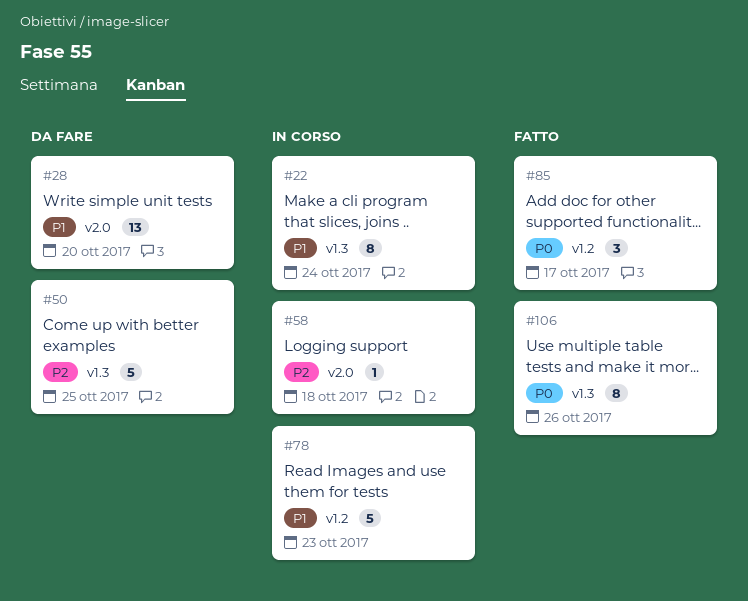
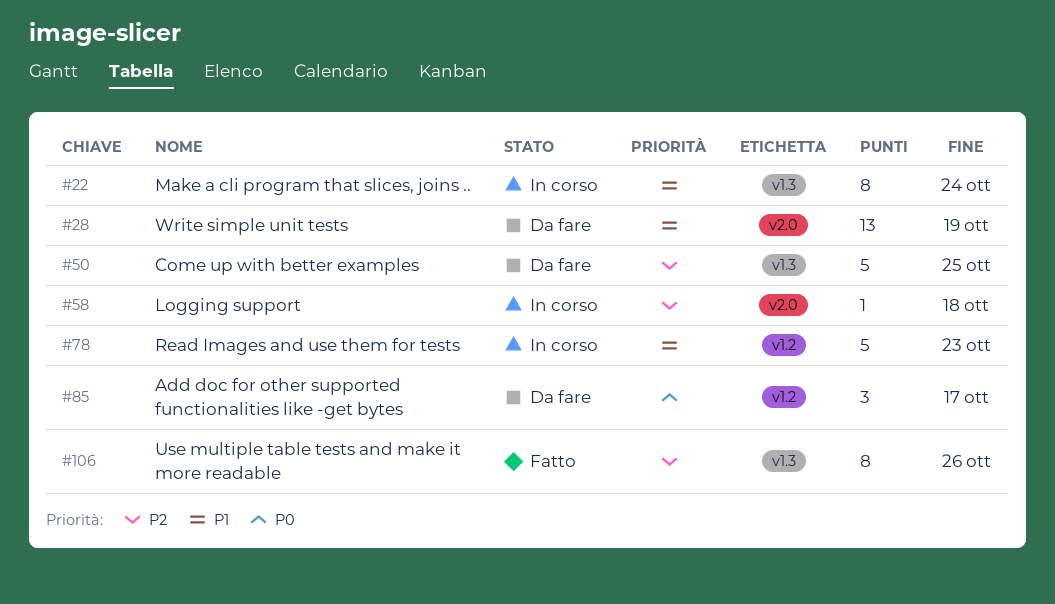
#28, due: Oct 20 -> Oct 19
#85, status: Fatto -> Da fare
#106, priority: P0 -> P2

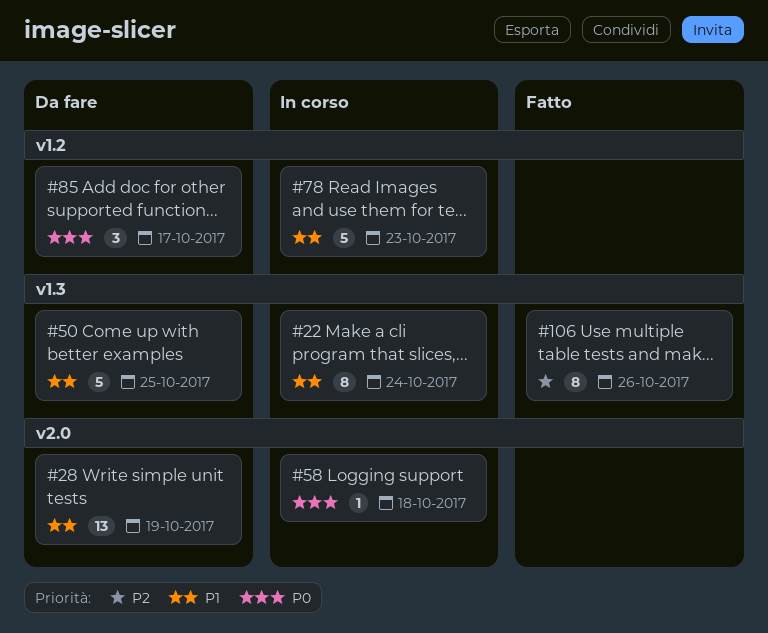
#50, priority: P2 -> P1
#58, priority: P2 -> P0

